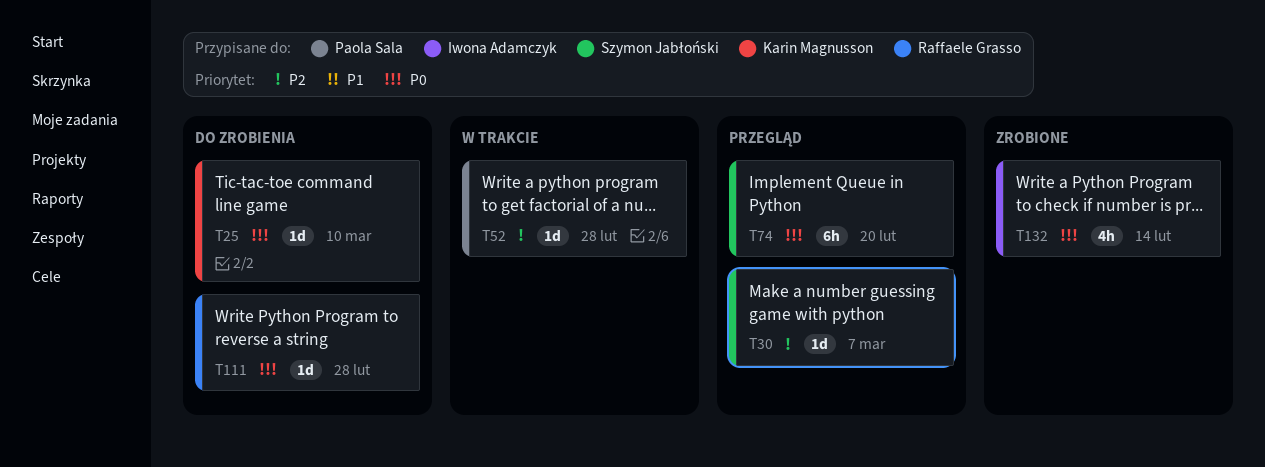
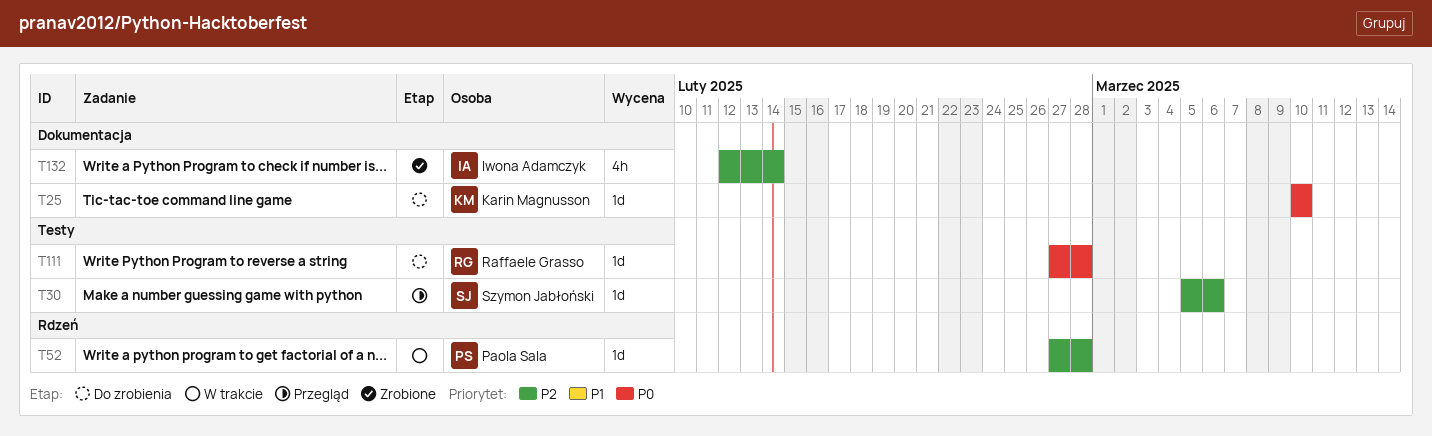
T30, due: Mar 7 -> Mar 6
T74: present -> none
T132, priority: P0 -> P2

